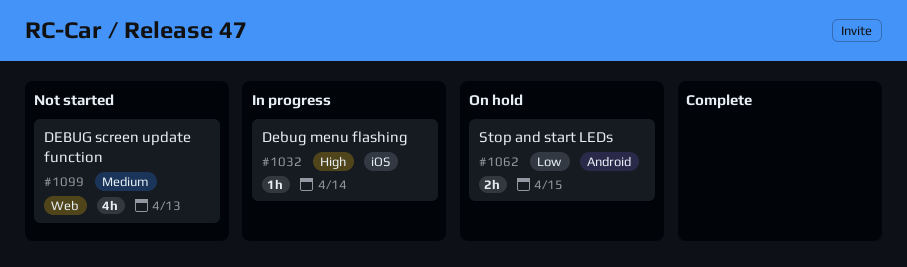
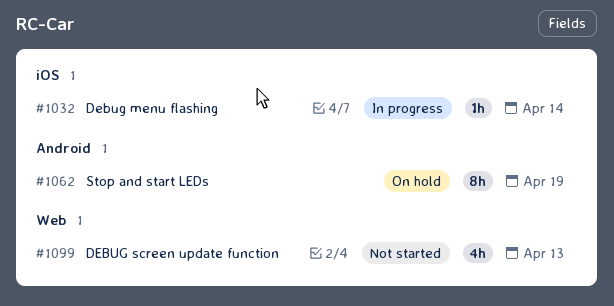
#1062, estimate: 2h -> 8h
#1062, due: Apr 15 -> Apr 19

